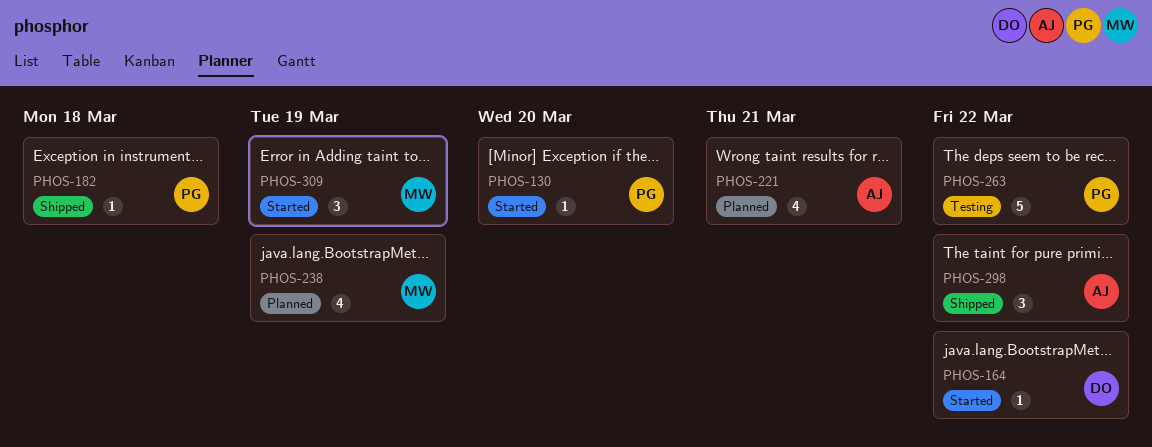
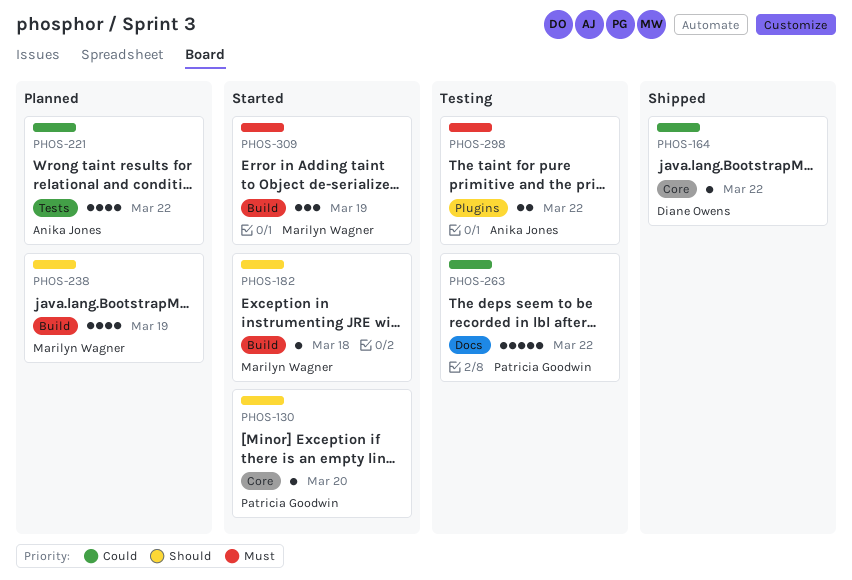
PHOS-164, status: Started -> Shipped
PHOS-182, status: Shipped -> Started
PHOS-182, owner: Patricia Goodwin -> Marilyn Wagner
PHOS-221, due: Mar 21 -> Mar 22
PHOS-298, status: Shipped -> Testing
PHOS-298, estimate: 3 -> 2

